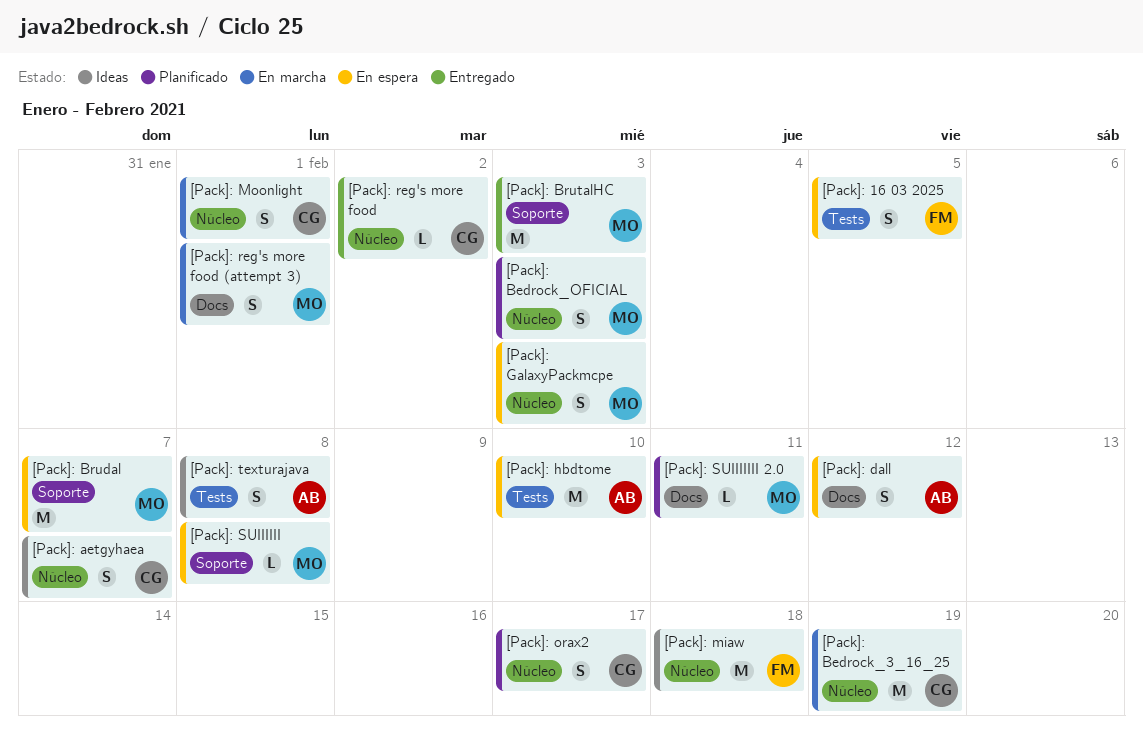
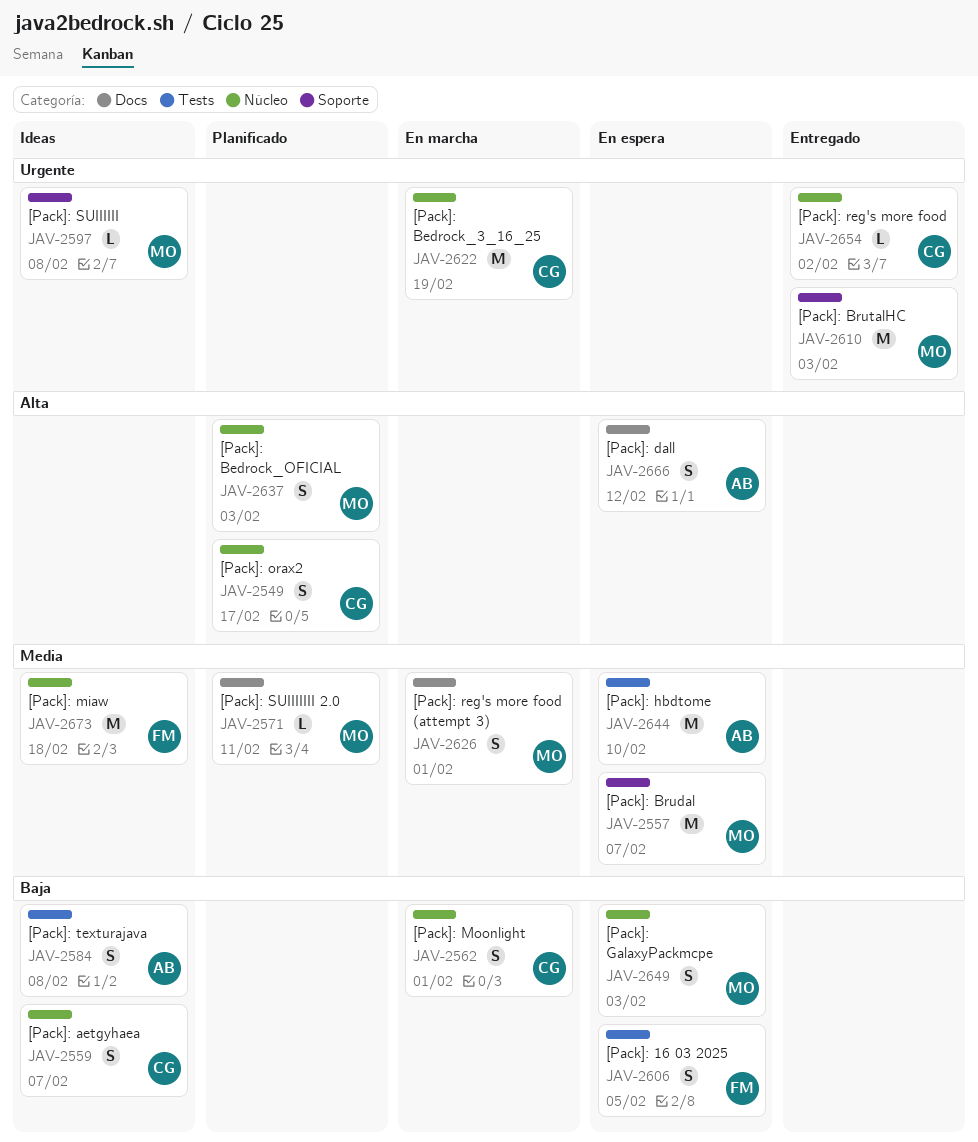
[Pack]: SUIIIIII, status: En espera -> Ideas

